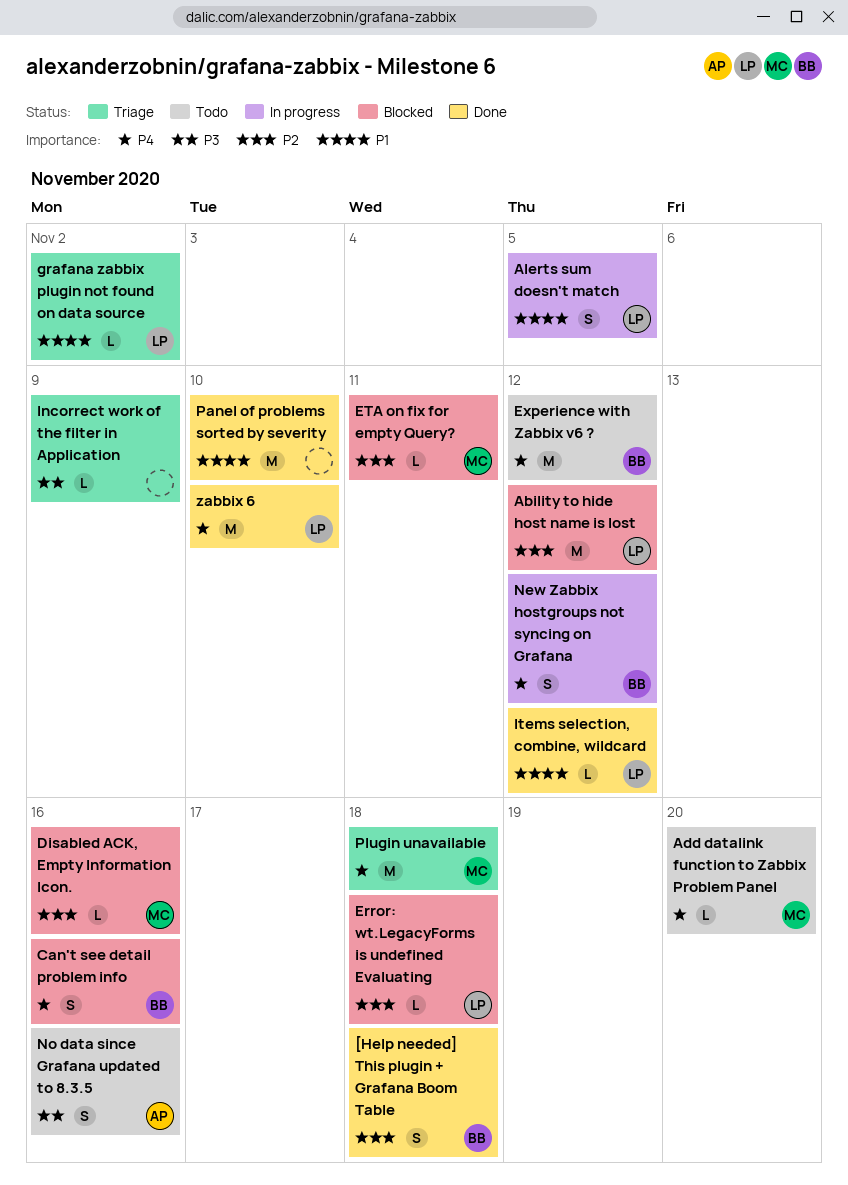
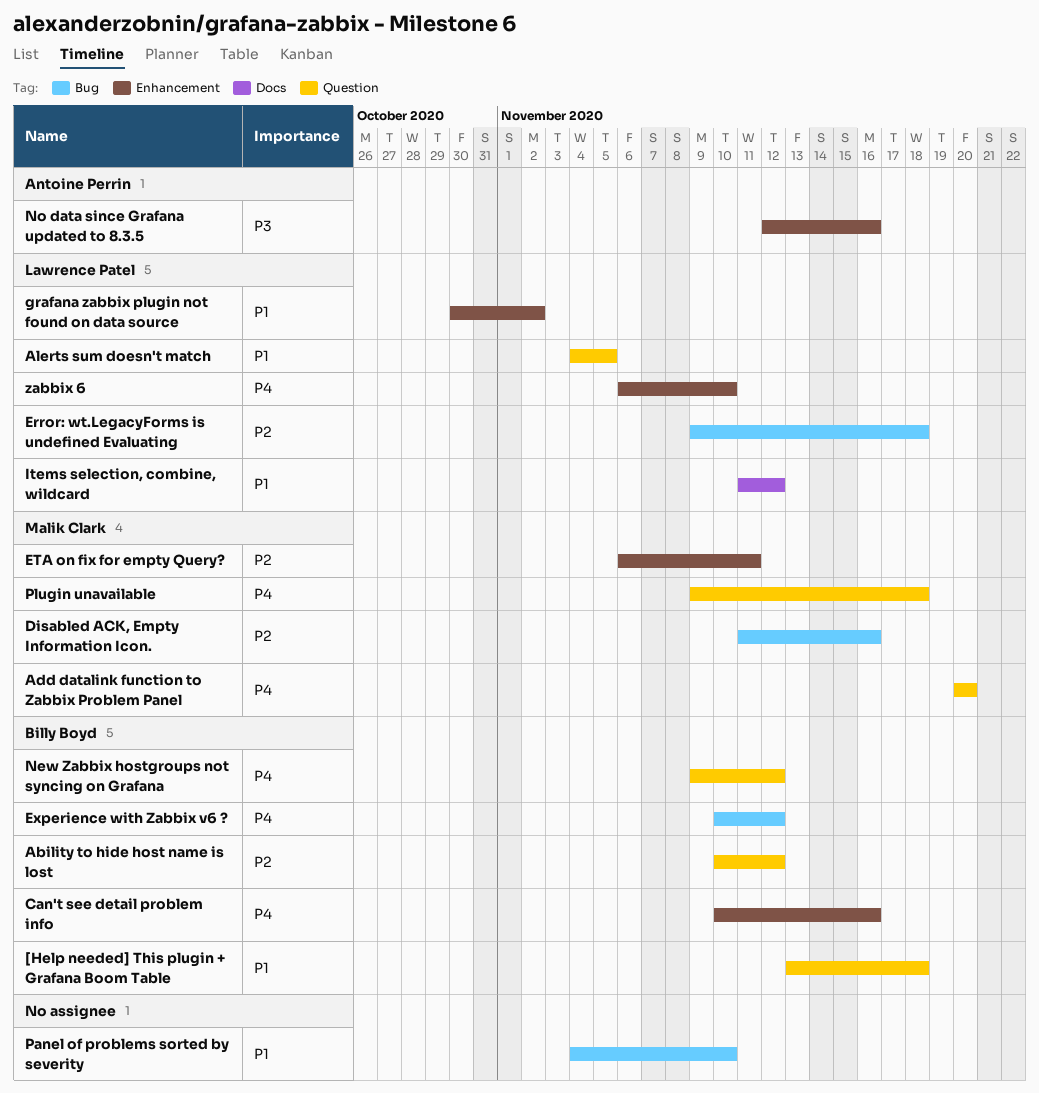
[Help needed] This plugin + Grafana Boom Table, priority: P2 -> P1
Ability to hide host name is lost, owner: Lawrence Patel -> Billy Boyd
Incorrect work of the filter in Application: present -> none

